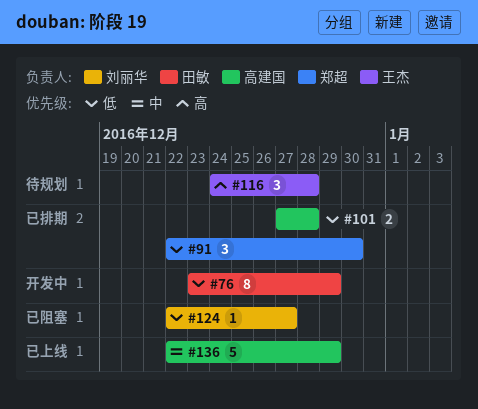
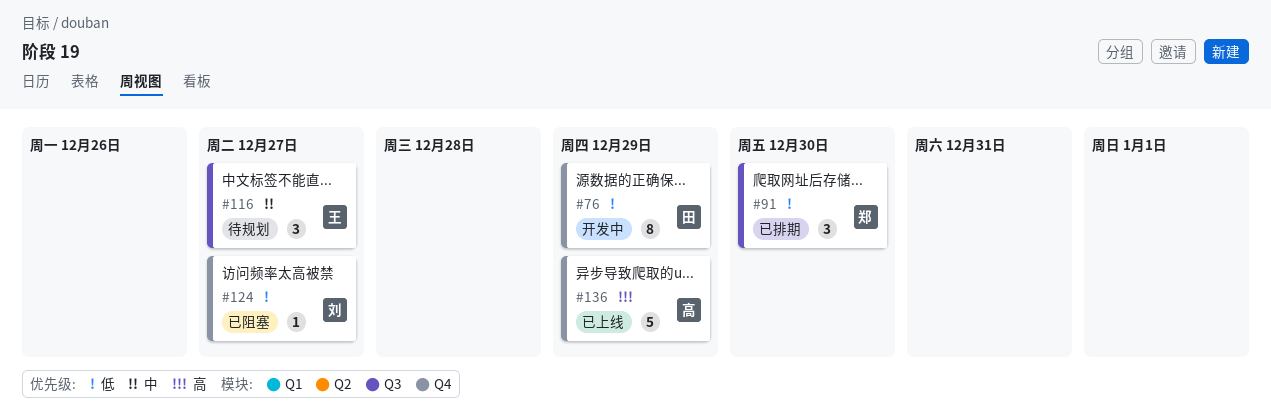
#101: present -> none
#116, priority: 高 -> 中
#116, due: Dec 28 -> Dec 27
#136, priority: 中 -> 高

